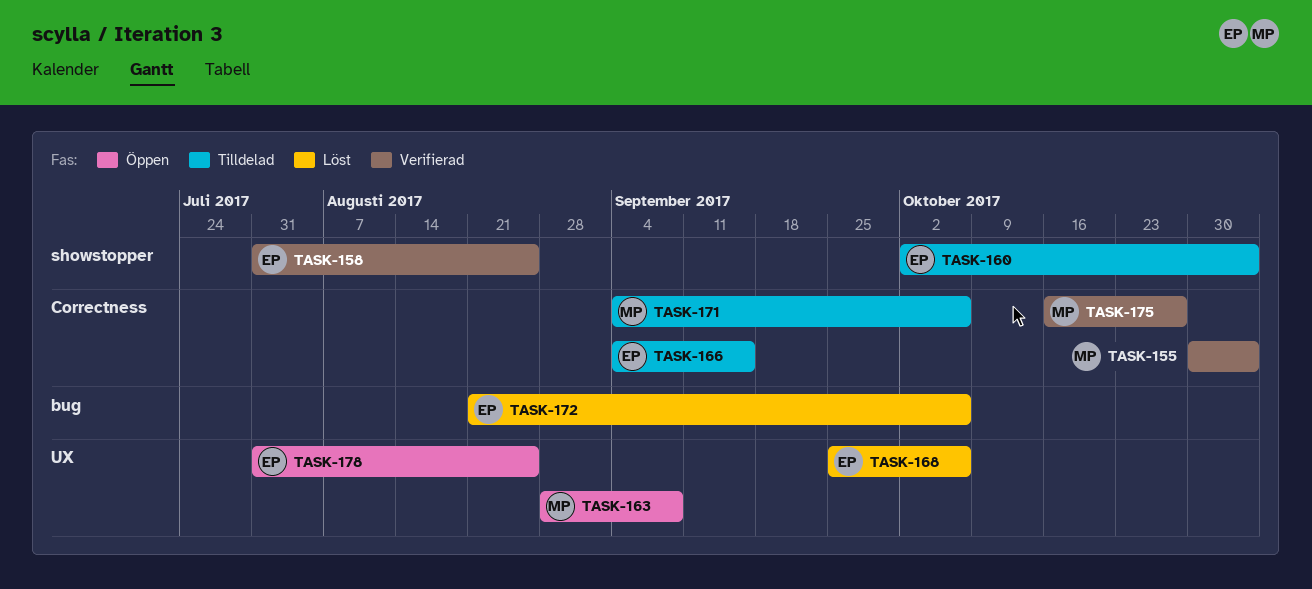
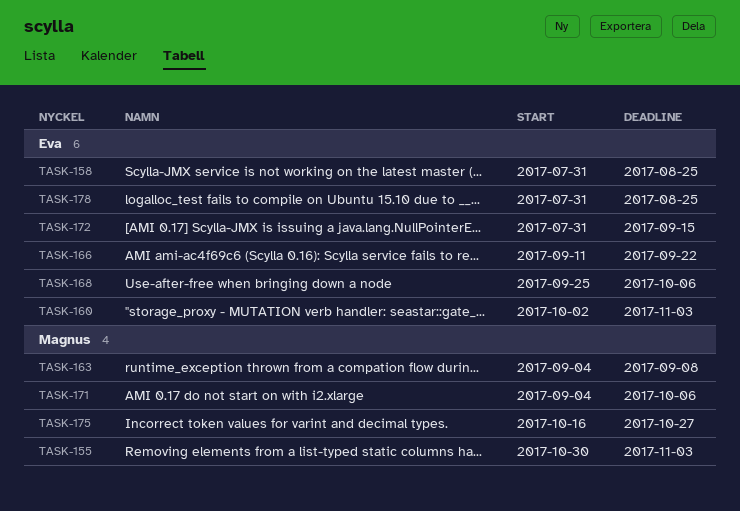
TASK-163, start: Aug 28 -> Sep 4
TASK-166, start: Sep 4 -> Sep 11
TASK-166, due: Sep 15 -> Sep 22
TASK-172, start: Aug 21 -> Jul 31
TASK-172, due: Oct 6 -> Sep 15

